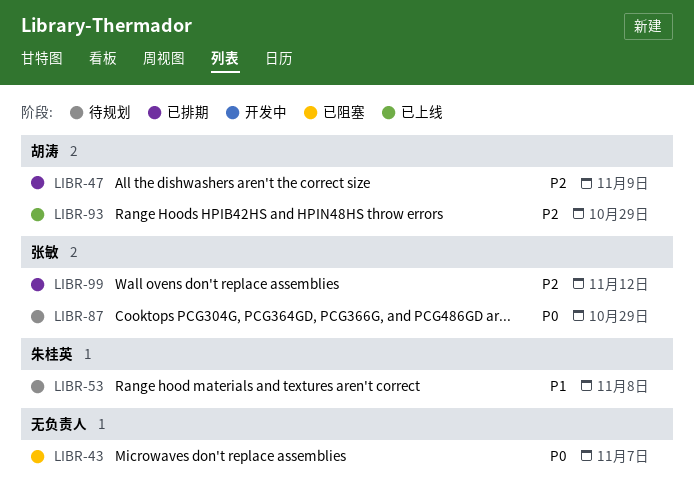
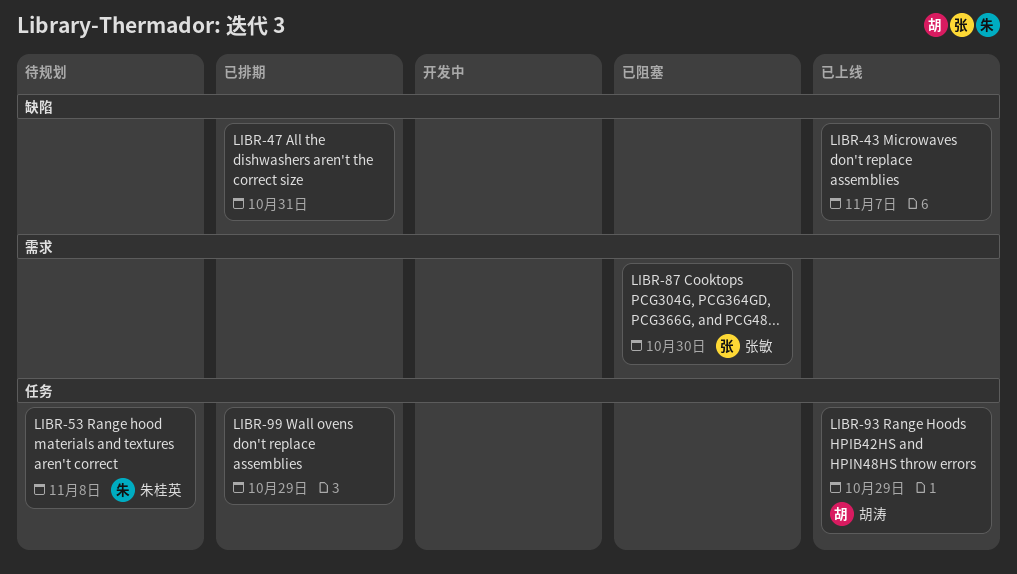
LIBR-43, status: 已阻塞 -> 已上线
LIBR-47, owner: 胡涛 -> none
LIBR-47, due: Nov 9 -> Oct 31
LIBR-87, status: 待规划 -> 已阻塞
LIBR-87, due: Oct 29 -> Oct 30
LIBR-99, owner: 张敏 -> none
LIBR-99, due: Nov 12 -> Oct 29

